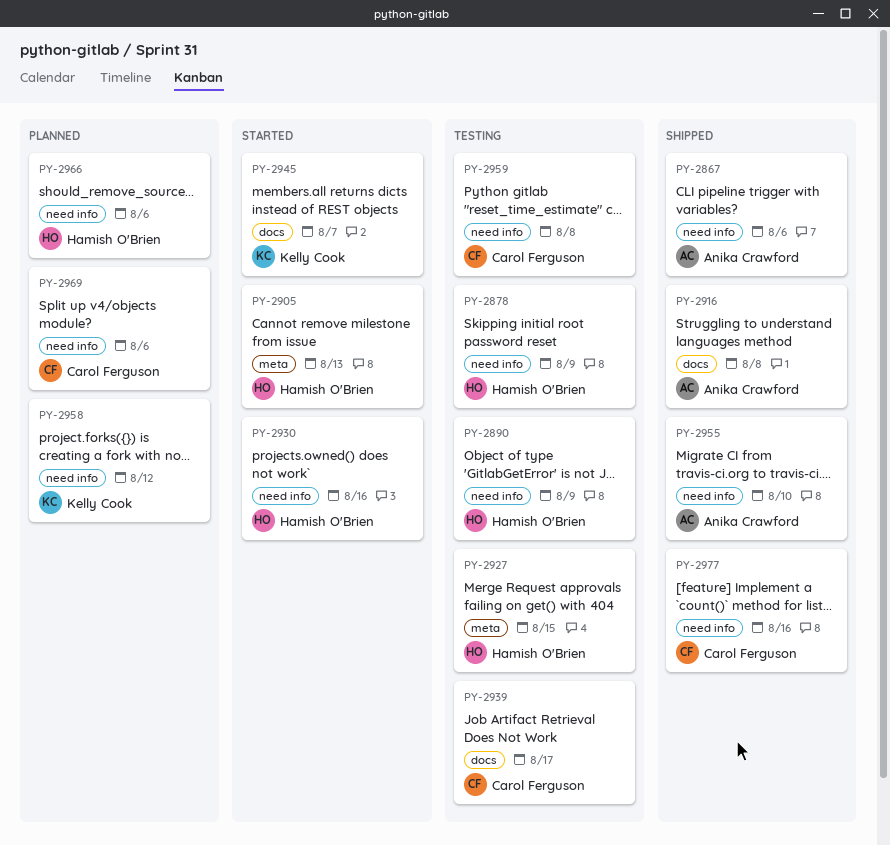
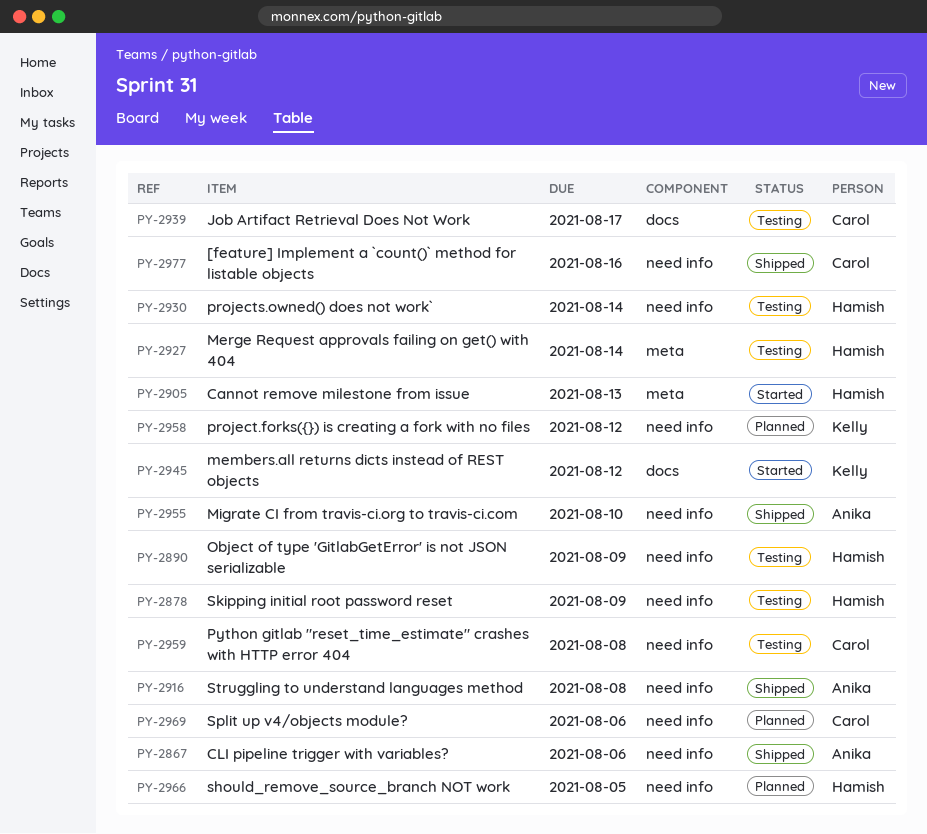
PY-2916, label: docs -> need info
PY-2927, due: Aug 15 -> Aug 14
PY-2930, status: Started -> Testing
PY-2930, due: Aug 16 -> Aug 14
PY-2945, due: Aug 7 -> Aug 12
PY-2966, due: Aug 6 -> Aug 5

